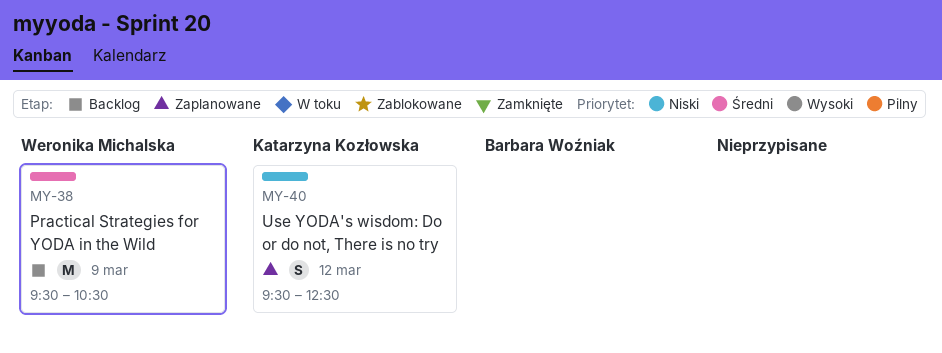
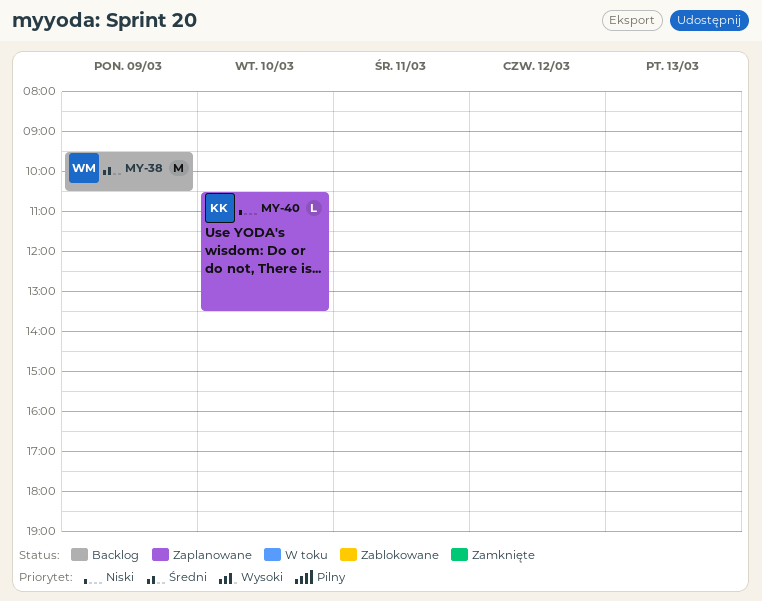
MY-40, estimate: S -> L
MY-40, day: Mar 12 -> Mar 10
MY-40, begins: 09:30 -> 10:30
MY-40, ends: 12:30 -> 13:30

